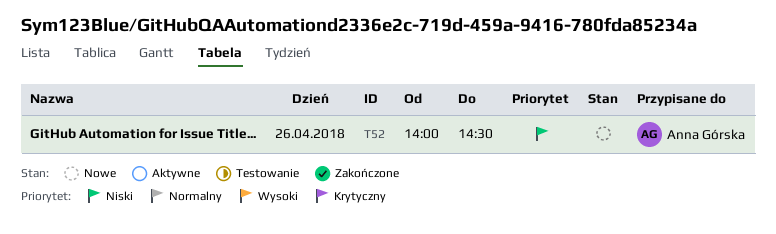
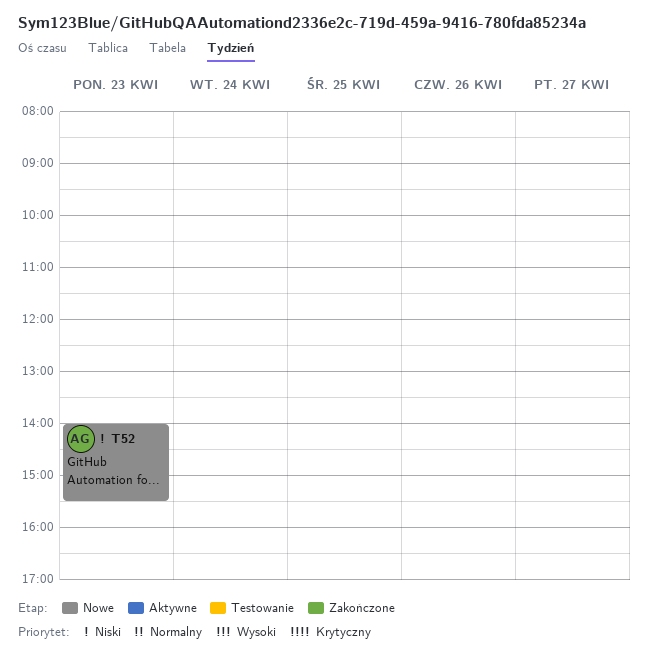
T52, day: Apr 26 -> Apr 23
T52, ends: 14:30 -> 15:30

